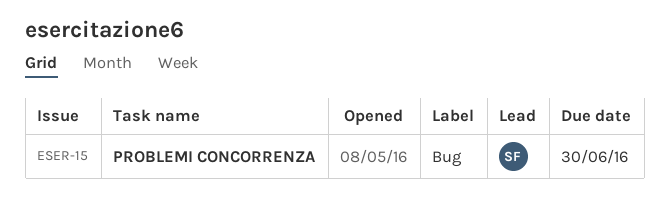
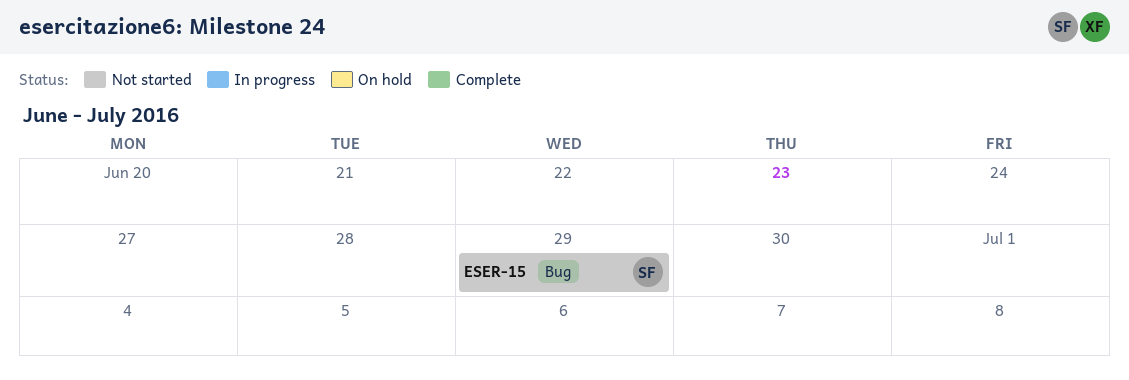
ESER-15, due: Jun 30 -> Jun 29

